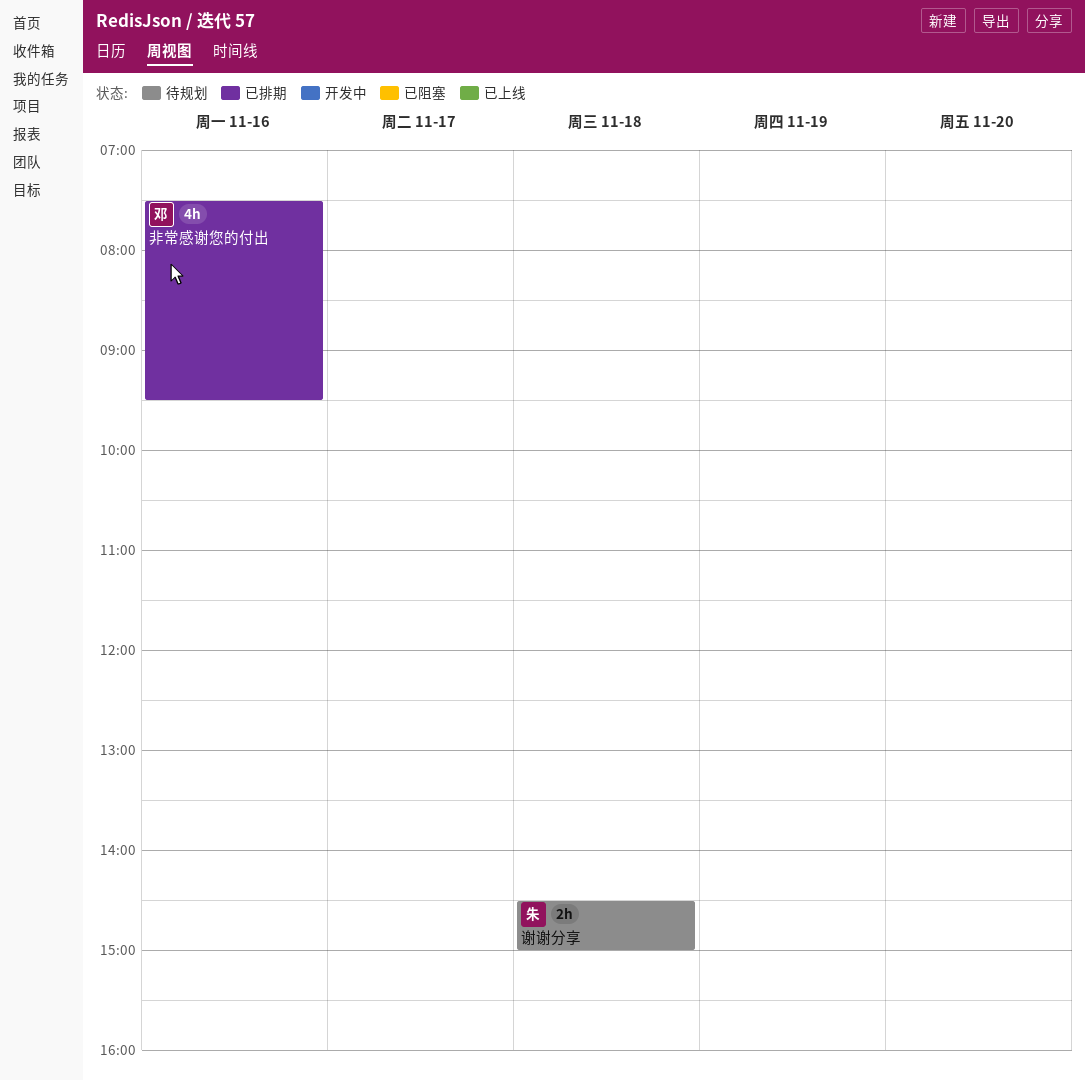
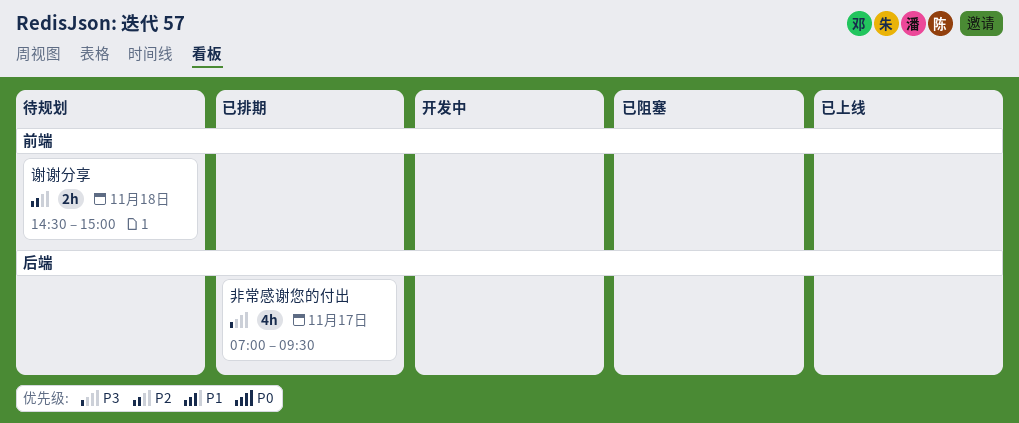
非常感谢您的付出, day: Nov 16 -> Nov 17
非常感谢您的付出, begins: 07:30 -> 07:00

